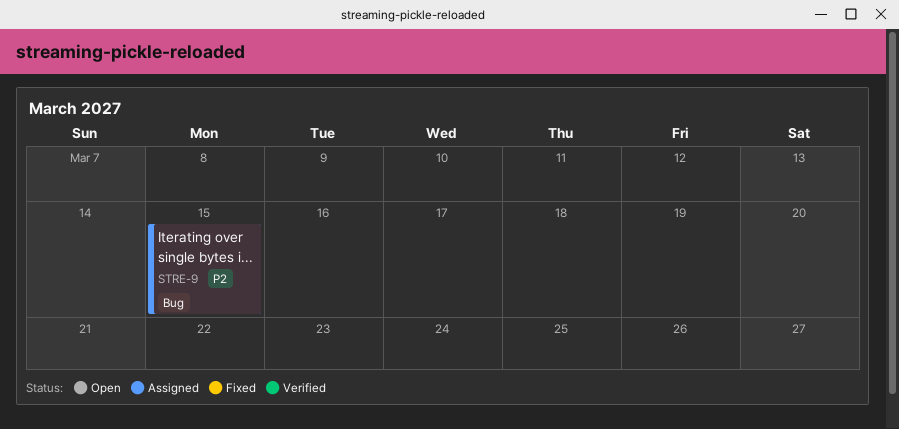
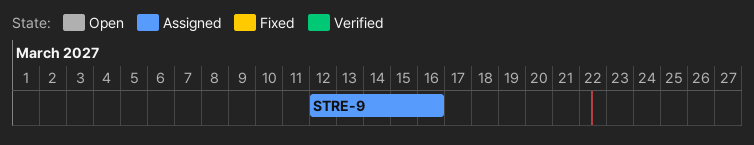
STRE-9, due: Mar 15 -> Mar 16

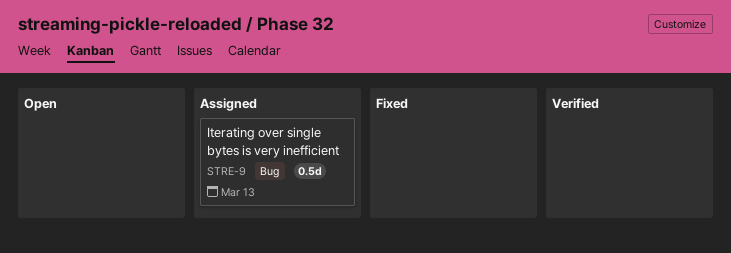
STRE-9, due: Mar 16 -> Mar 13

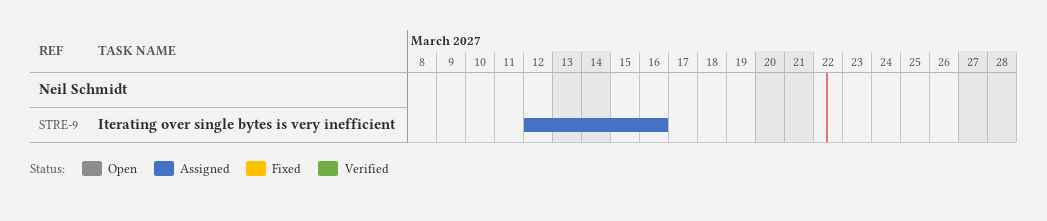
STRE-9, due: Mar 13 -> Mar 16

